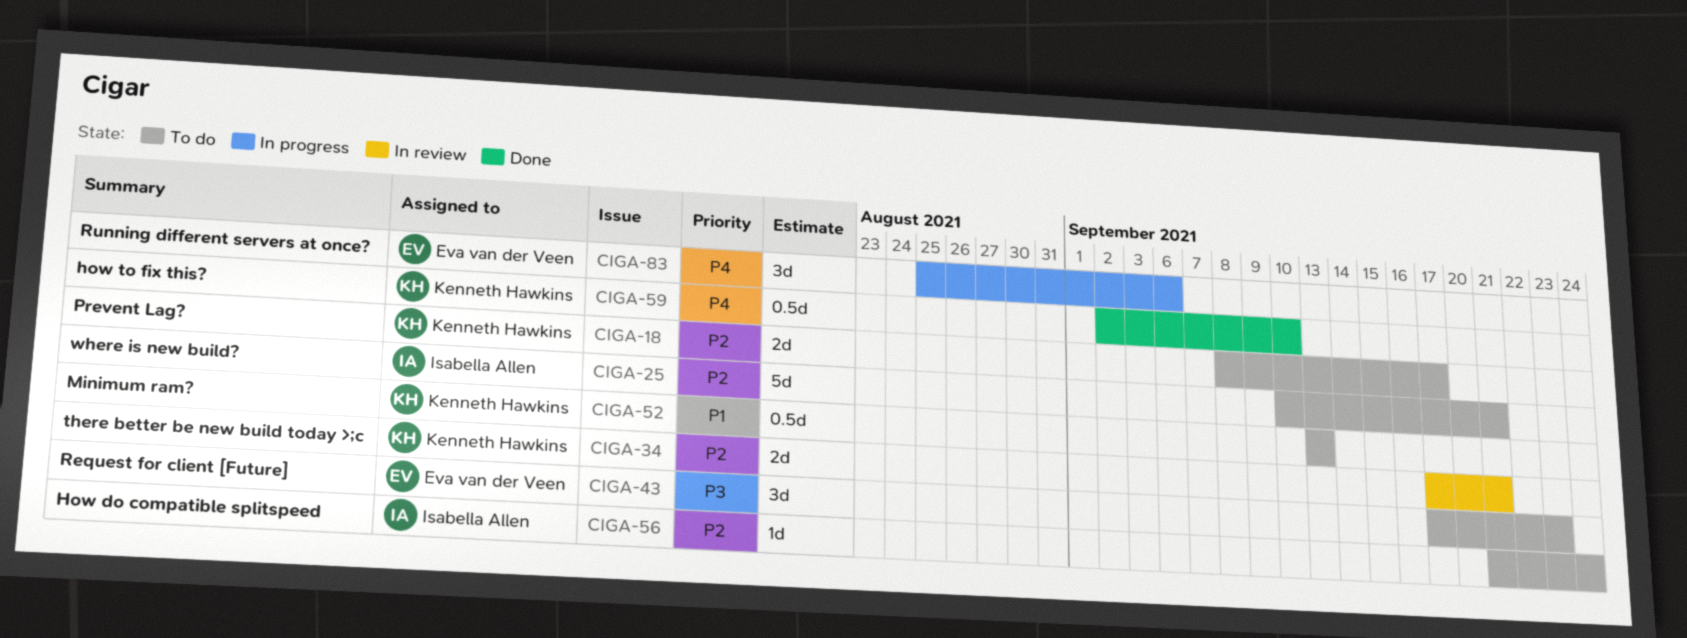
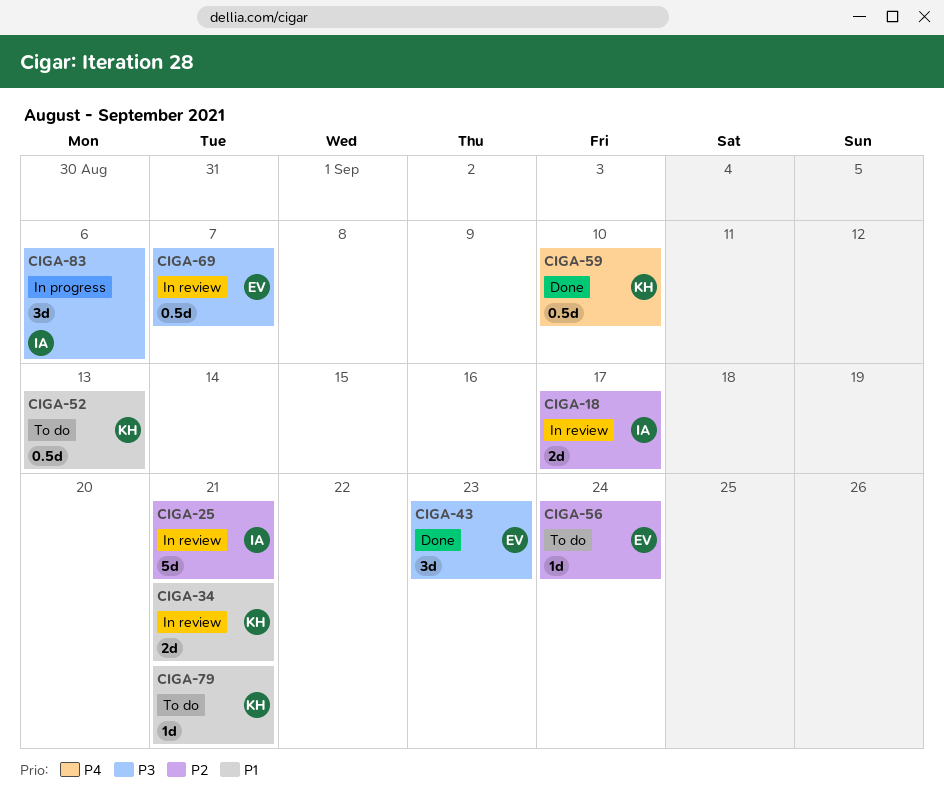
CIGA-18, status: To do -> In review
CIGA-18, owner: Kenneth Hawkins -> Isabella Allen
CIGA-25, status: To do -> In review
CIGA-34, priority: P2 -> P1
CIGA-43, status: To do -> Done
CIGA-56, owner: Isabella Allen -> Eva van der Veen
CIGA-69: none -> present
CIGA-79: none -> present
CIGA-83, owner: Eva van der Veen -> Isabella Allen
CIGA-83, priority: P4 -> P3

